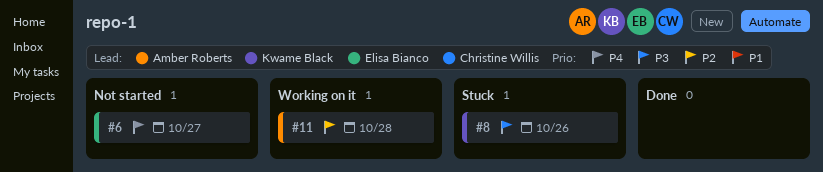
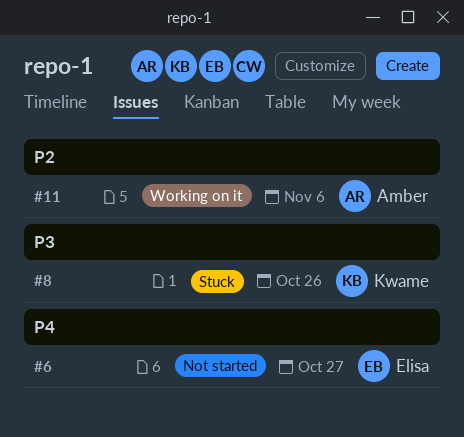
#11, due: Oct 28 -> Nov 6

